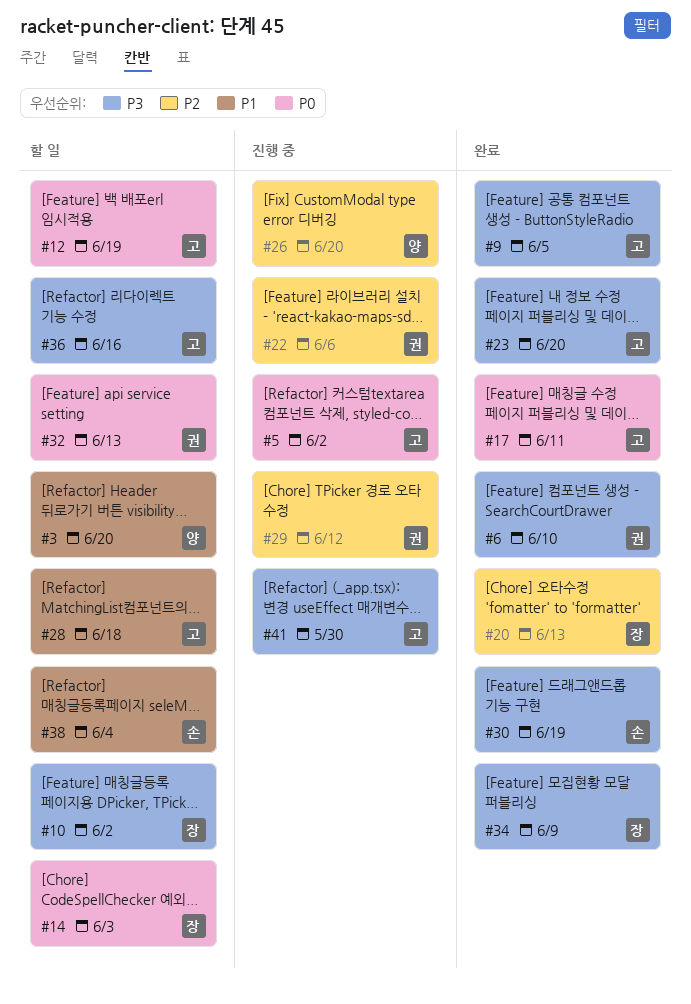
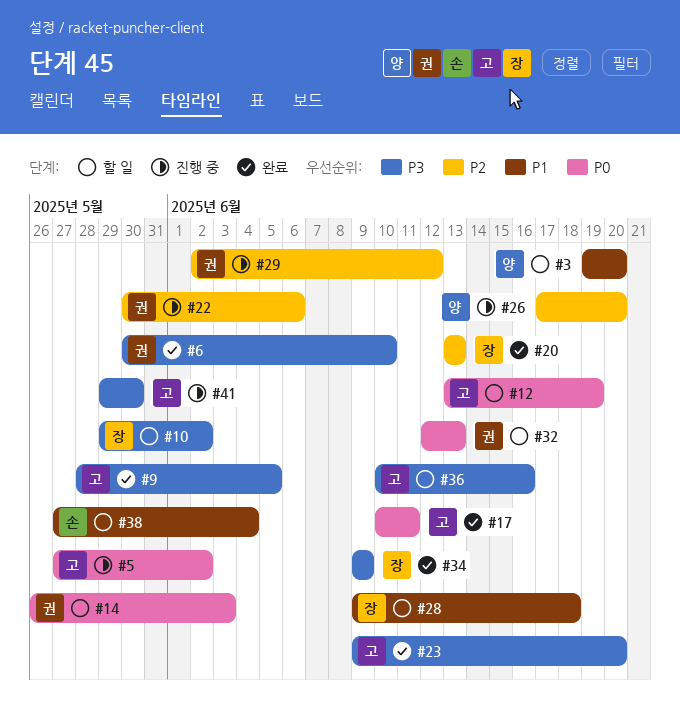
#14, owner: 장 -> 권
#28, owner: 고 -> 장
#30: present -> none

